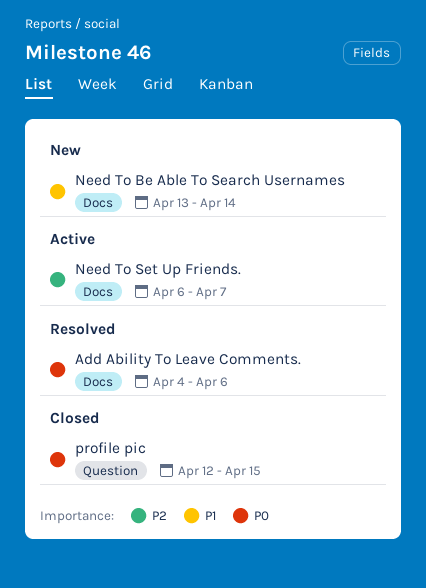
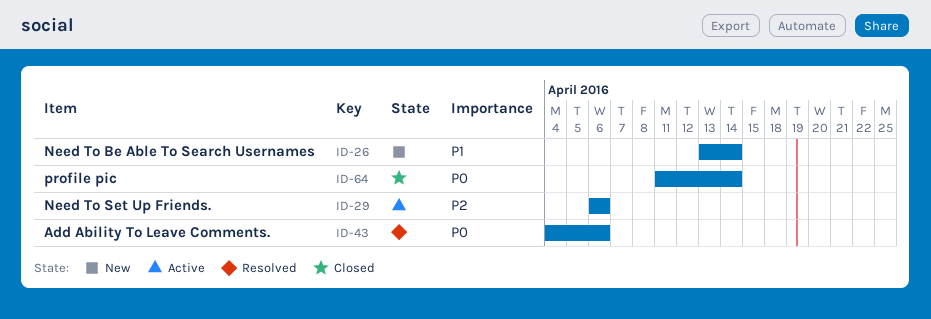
Need To Set Up Friends., due: Apr 7 -> Apr 6
profile pic, start: Apr 12 -> Apr 11
profile pic, due: Apr 15 -> Apr 14

